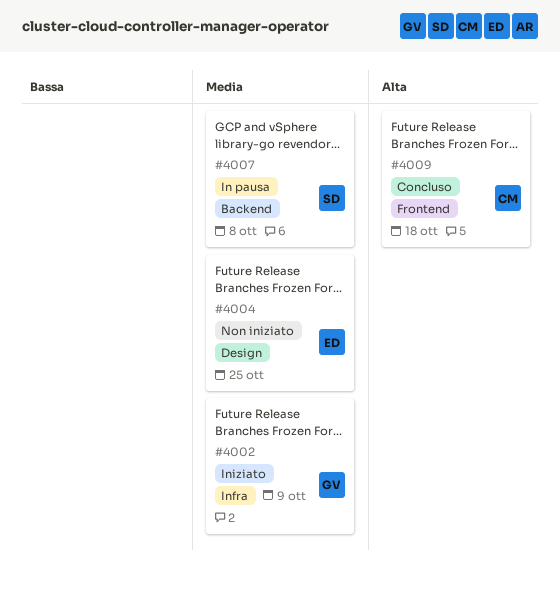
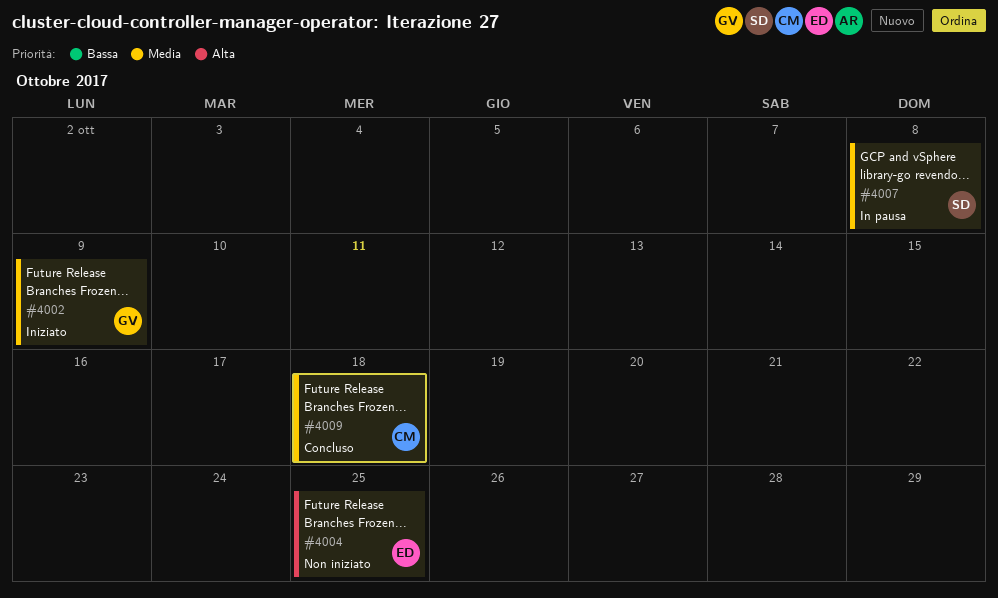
#4004, priority: Media -> Alta
#4009, priority: Alta -> Media

